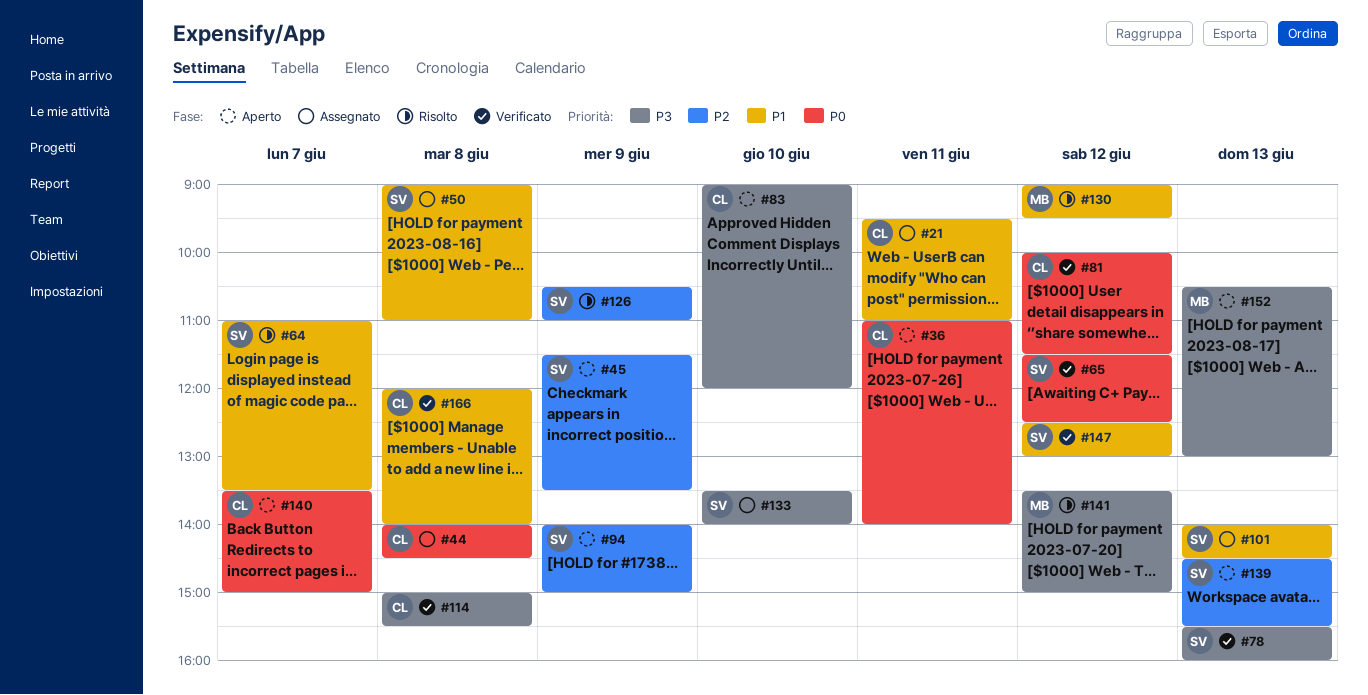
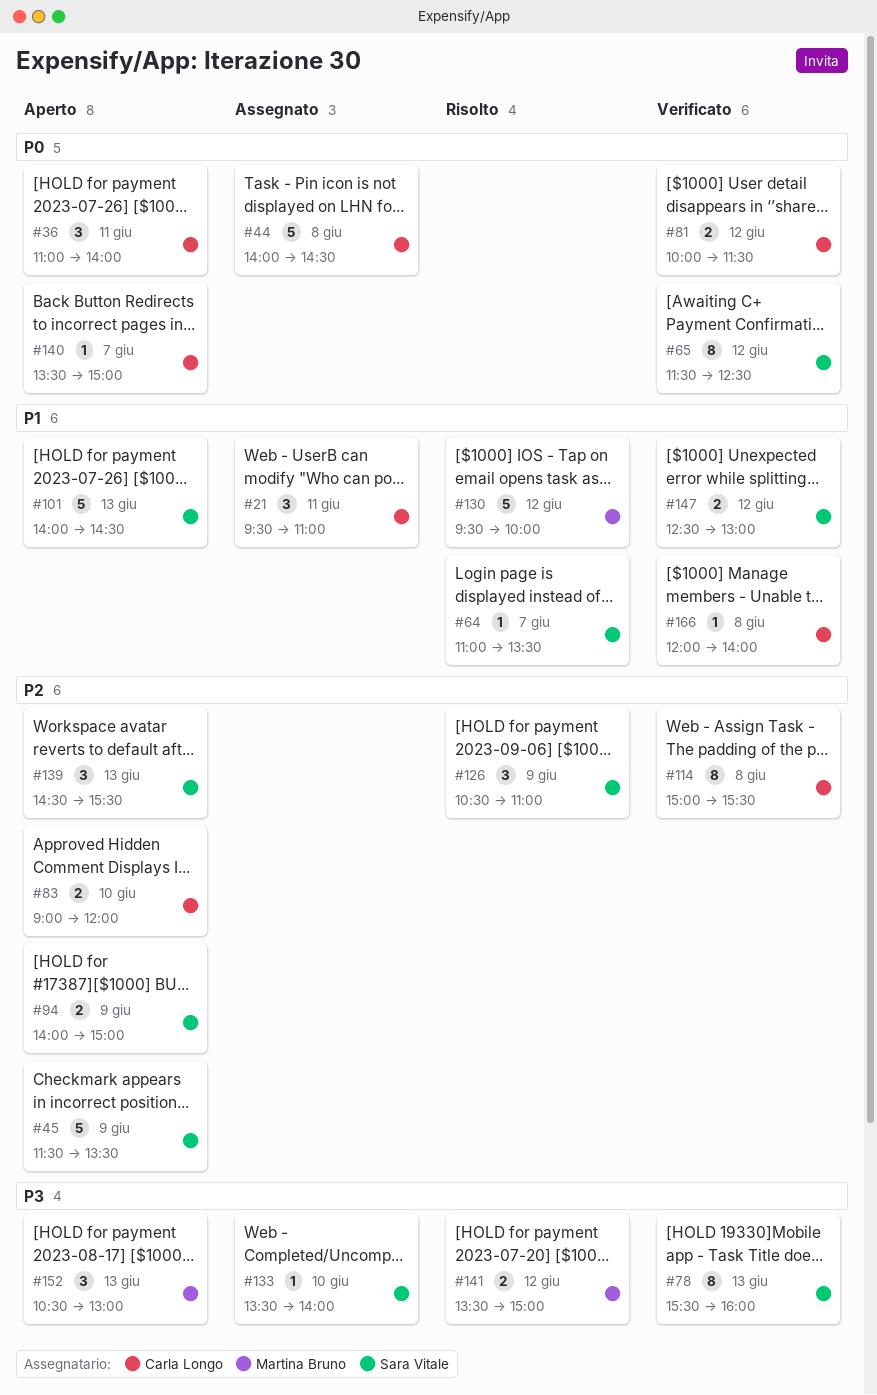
#50: present -> none
#83, priority: P3 -> P2
#101, status: Assegnato -> Aperto
#114, priority: P3 -> P2
#130, begins: 09:00 -> 09:30
#130, ends: 09:30 -> 10:00

